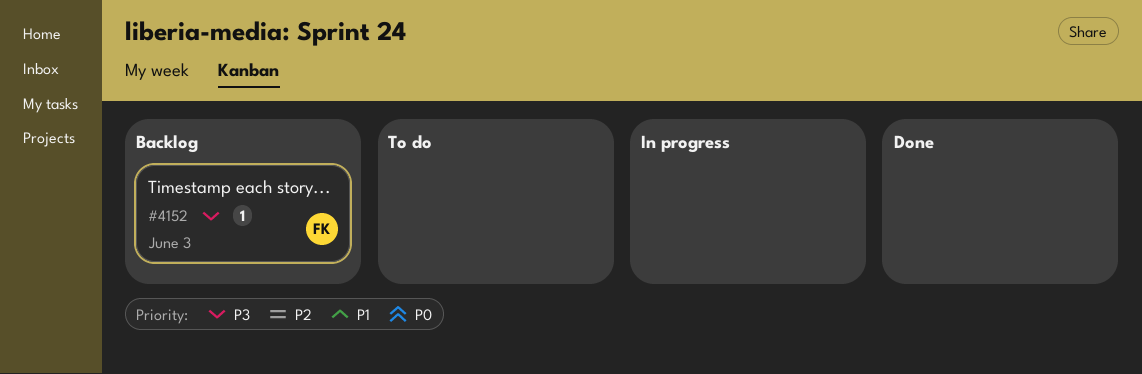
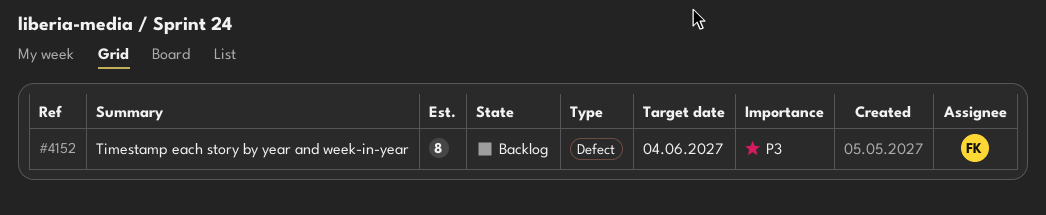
#4152, estimate: 1 -> 8
#4152, due: Jun 3 -> Jun 4

